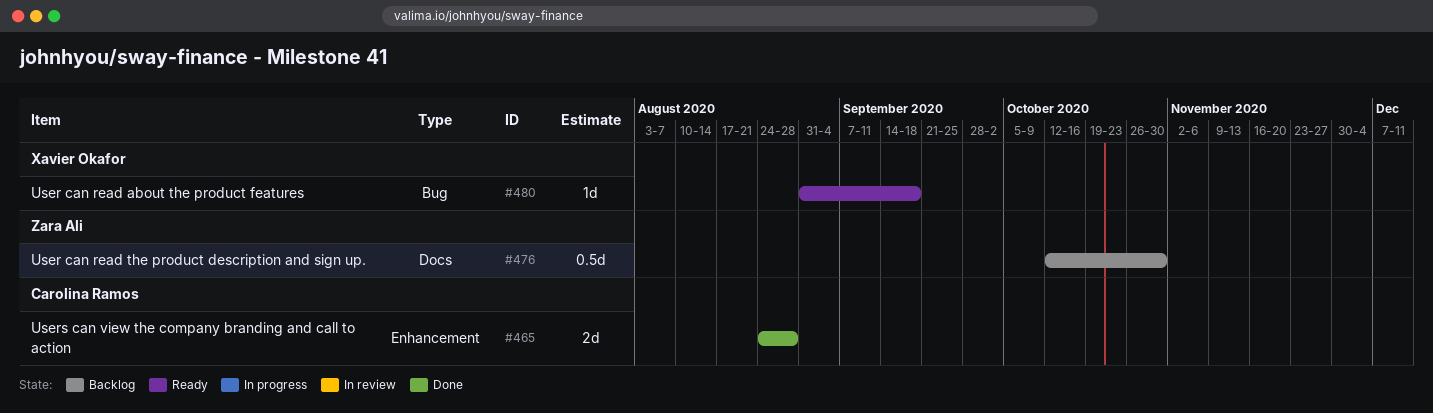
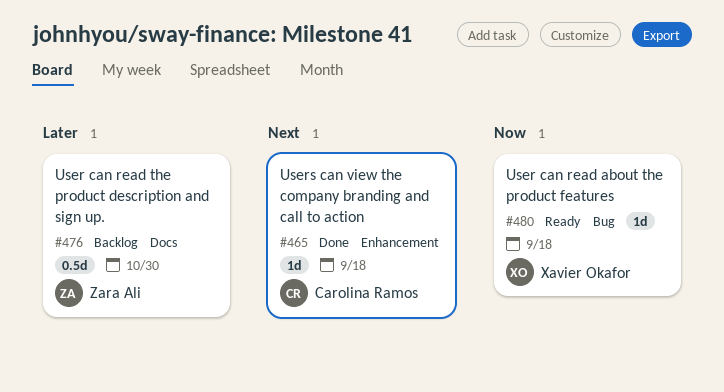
#465, estimate: 2d -> 1d
#465, due: Aug 28 -> Sep 18

